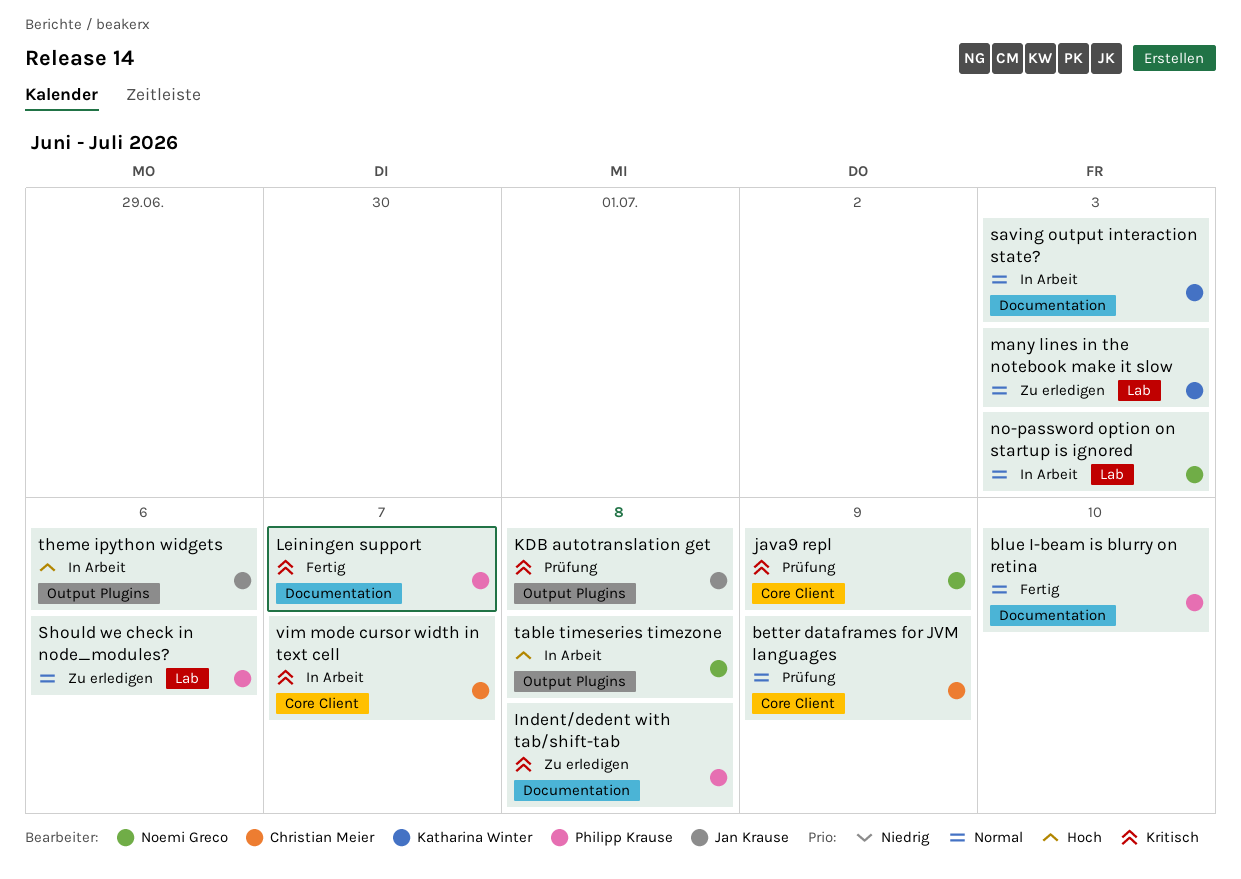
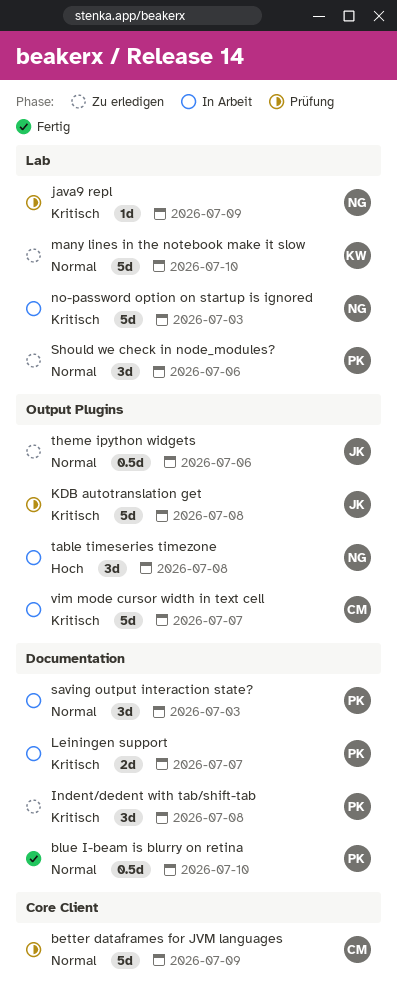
java9 repl, label: Core Client -> Lab
Leiningen support, status: Fertig -> In Arbeit
many lines in the notebook make it slow, due: Jul 3 -> Jul 10
no-password option on startup is ignored, priority: Normal -> Kritisch
saving output interaction state?, owner: Katharina Winter -> Philipp Krause
theme ipython widgets, status: In Arbeit -> Zu erledigen
theme ipython widgets, priority: Hoch -> Normal
vim mode cursor width in text cell, label: Core Client -> Output Plugins

